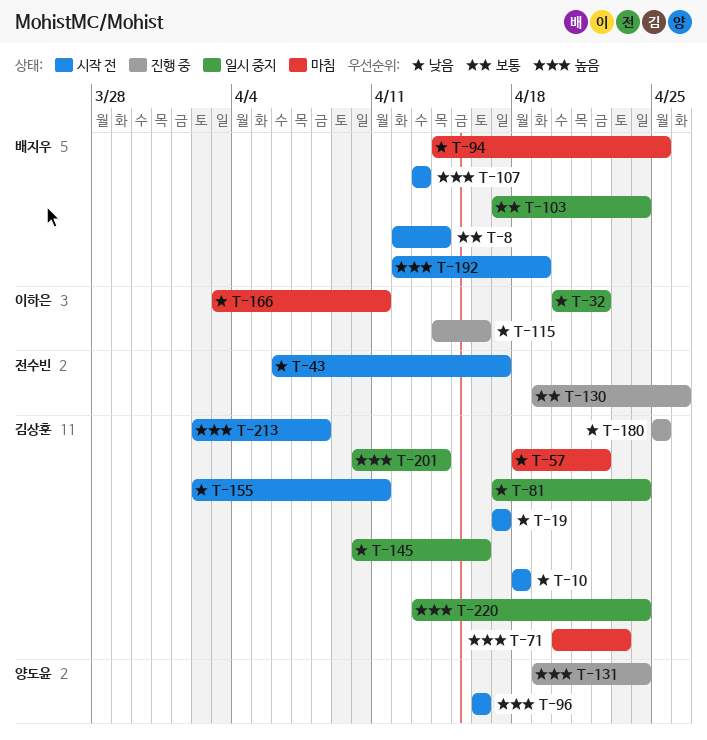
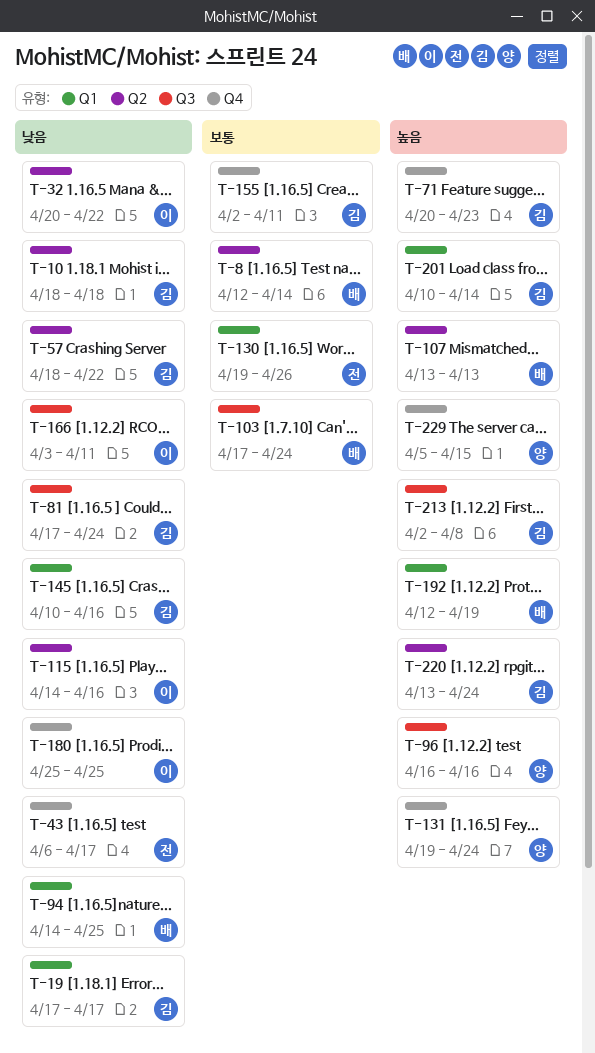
T-155, priority: 낮음 -> 보통
T-180, owner: 김상훈 -> 이하은
T-229: none -> present

